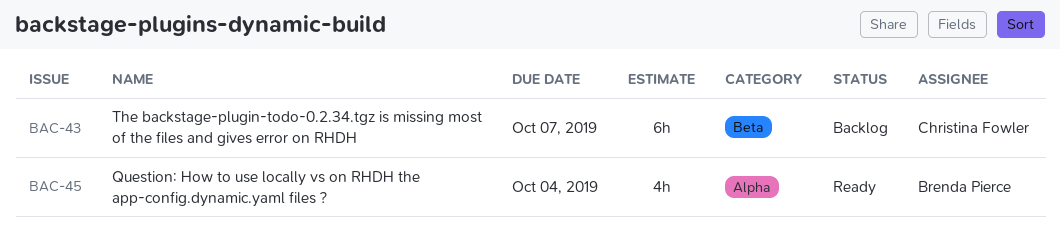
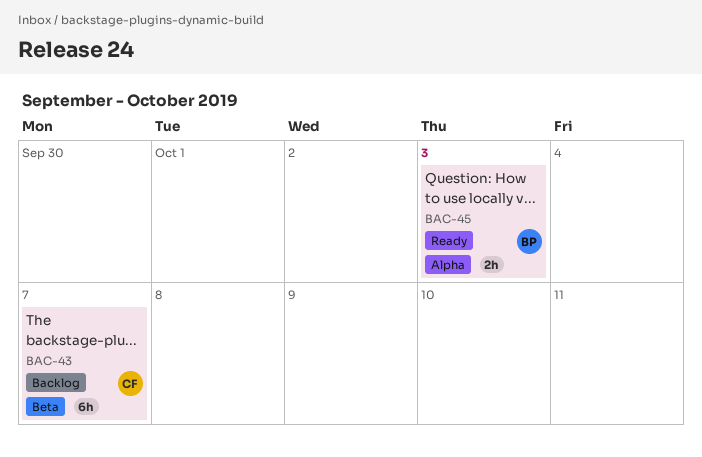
BAC-45, estimate: 4h -> 2h
BAC-45, due: Oct 4 -> Oct 3

